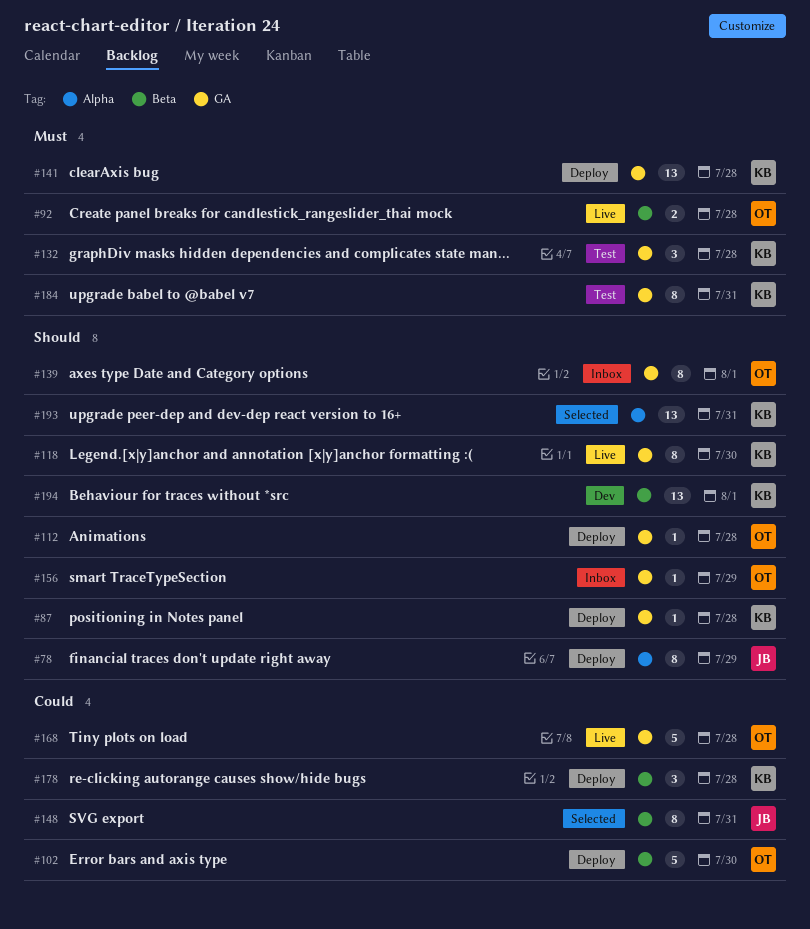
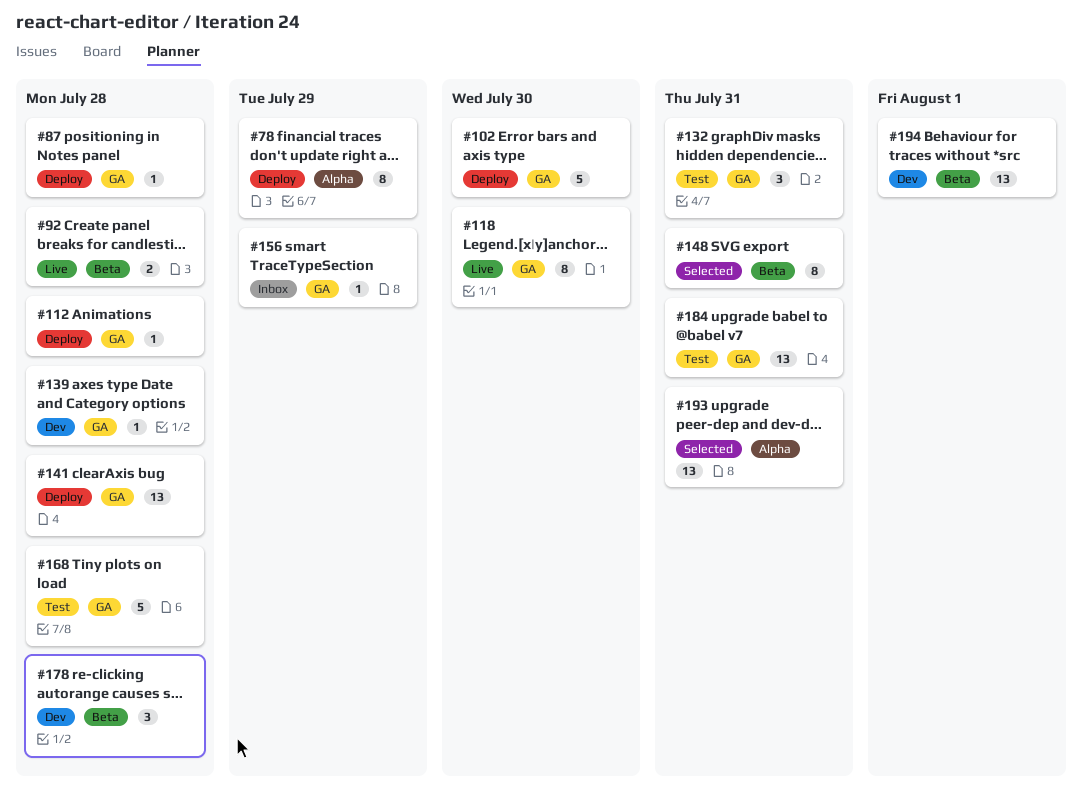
#102, label: Beta -> GA
#132, due: Jul 28 -> Jul 31
#139, status: Inbox -> Dev
#139, estimate: 8 -> 1
#139, due: Aug 1 -> Jul 28
#168, status: Live -> Test
#178, status: Deploy -> Dev
#184, estimate: 8 -> 13

